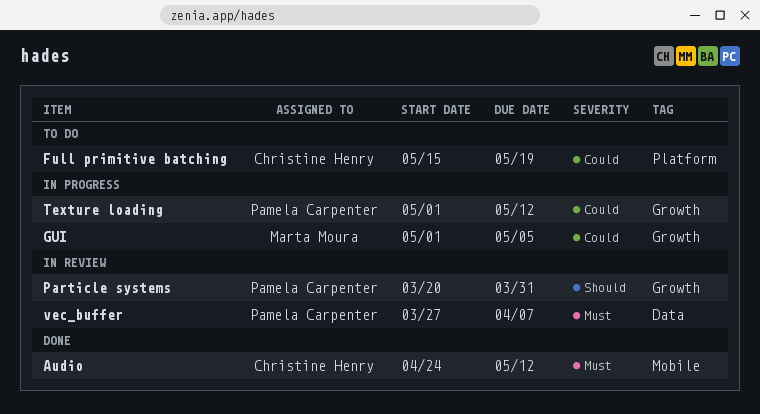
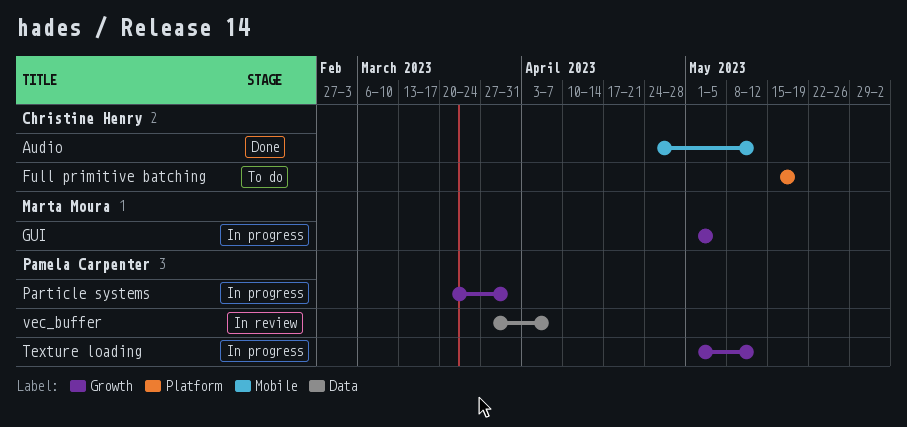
Particle systems, status: In review -> In progress

